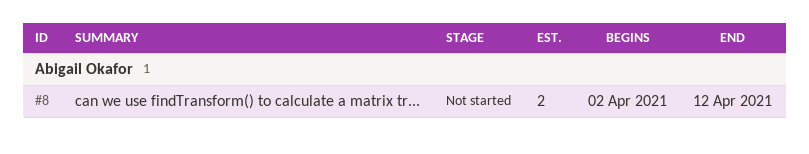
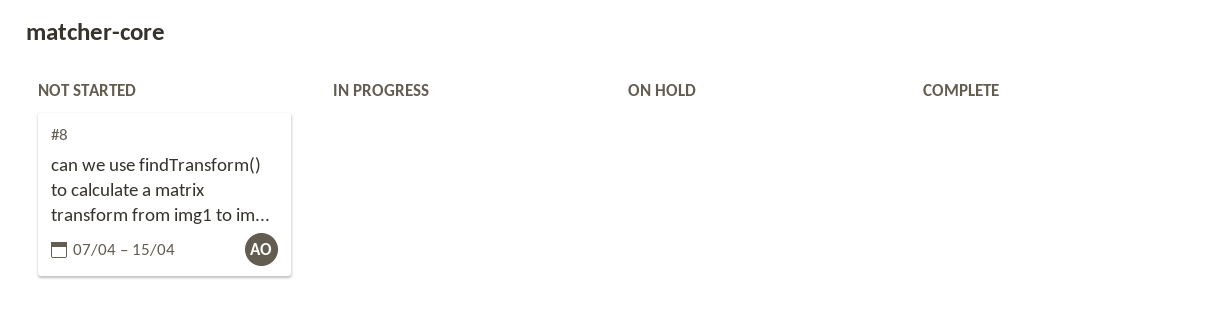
#8, start: Apr 2 -> Apr 7
#8, due: Apr 12 -> Apr 15

